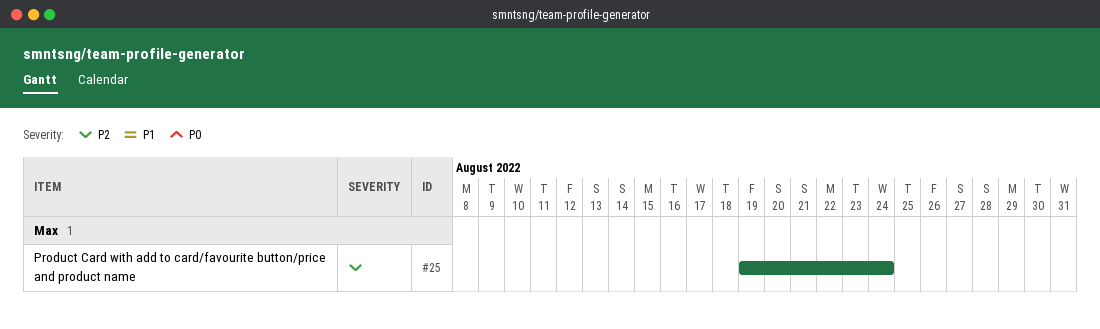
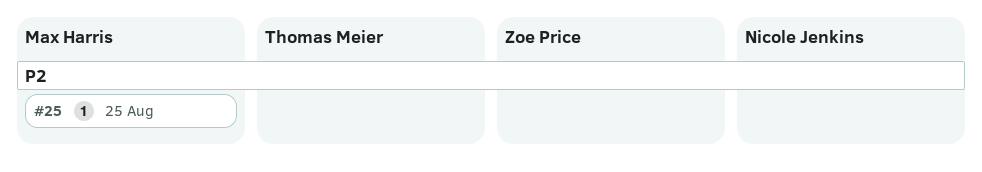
#25, due: Aug 24 -> Aug 25

